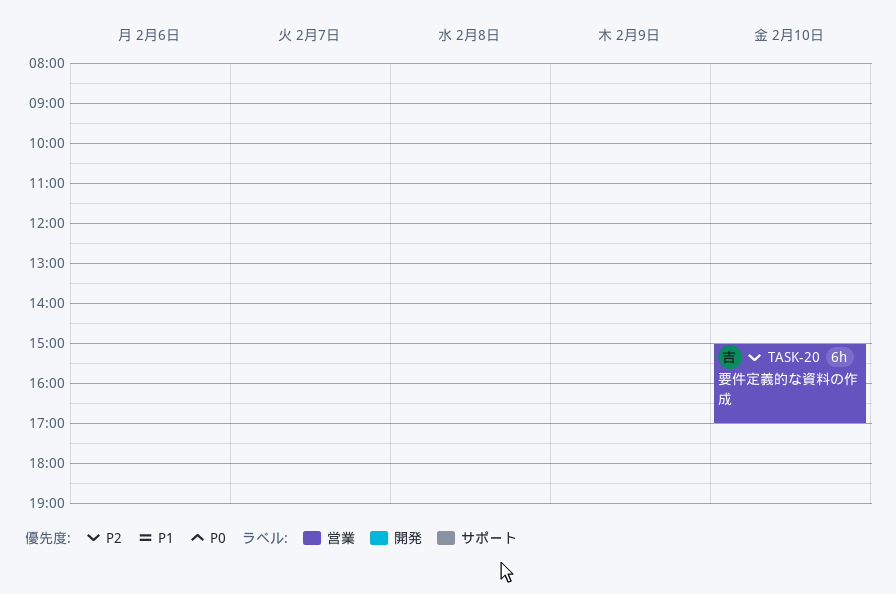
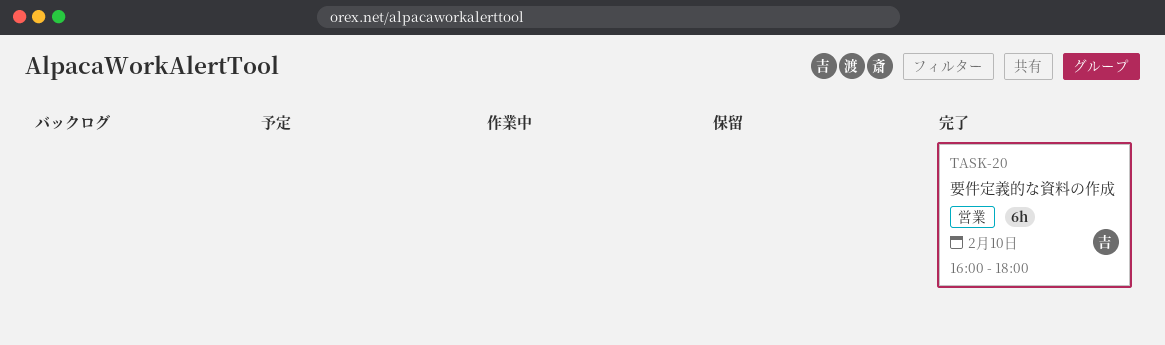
TASK-20, begins: 15:00 -> 16:00
TASK-20, ends: 17:00 -> 18:00

